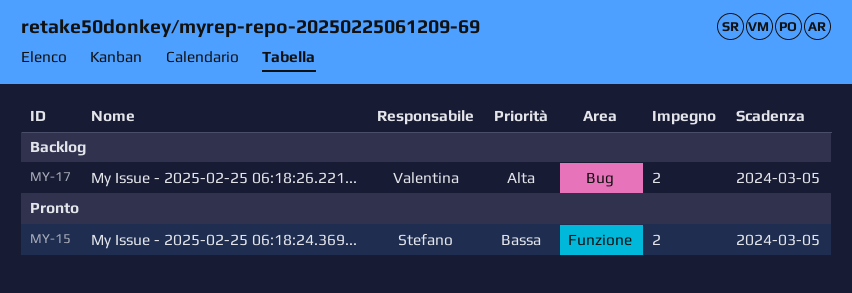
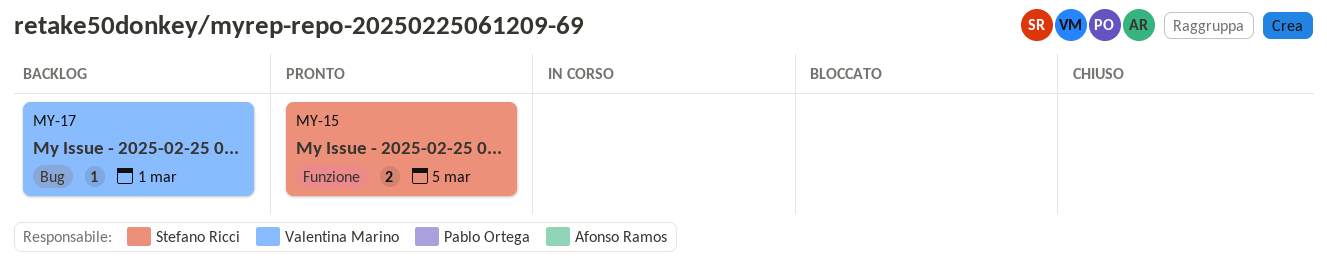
MY-17, estimate: 2 -> 1
MY-17, due: Mar 5 -> Mar 1

